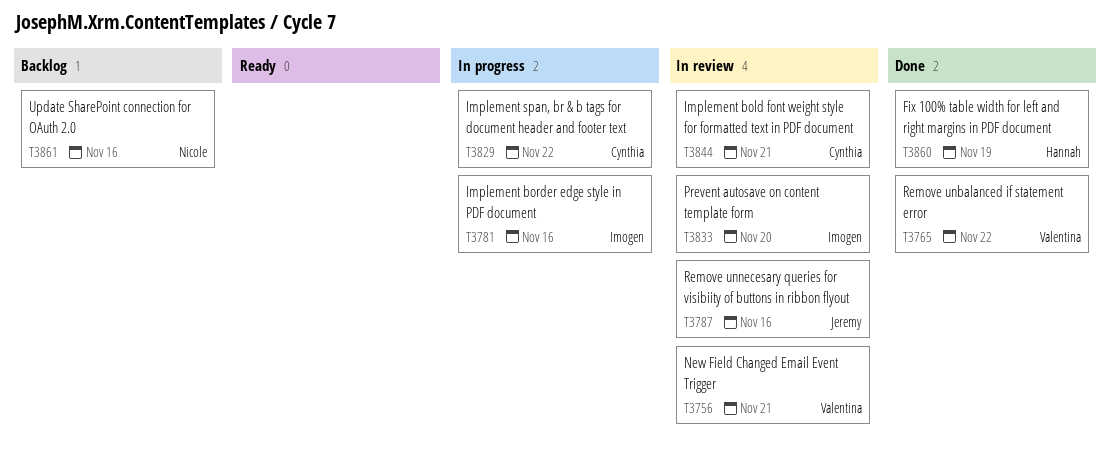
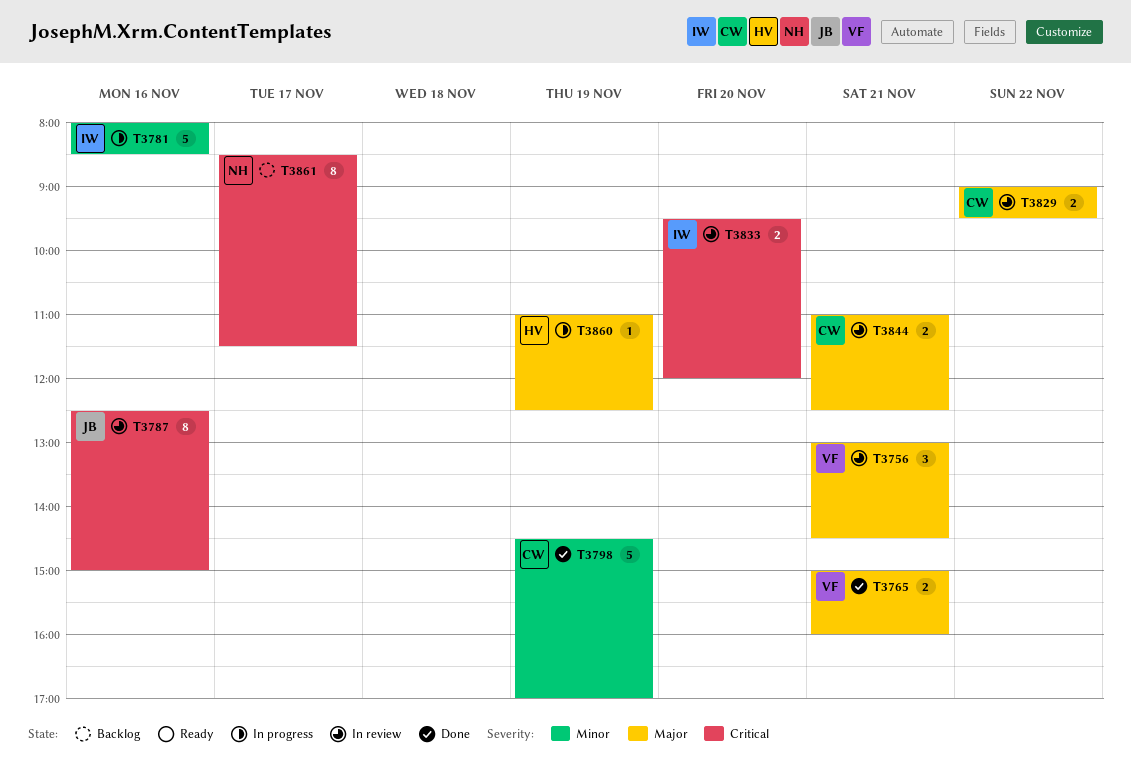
T3765, day: Nov 22 -> Nov 21
T3798: none -> present
T3829, status: In progress -> In review
T3860, status: Done -> In progress
T3861, day: Nov 16 -> Nov 17

